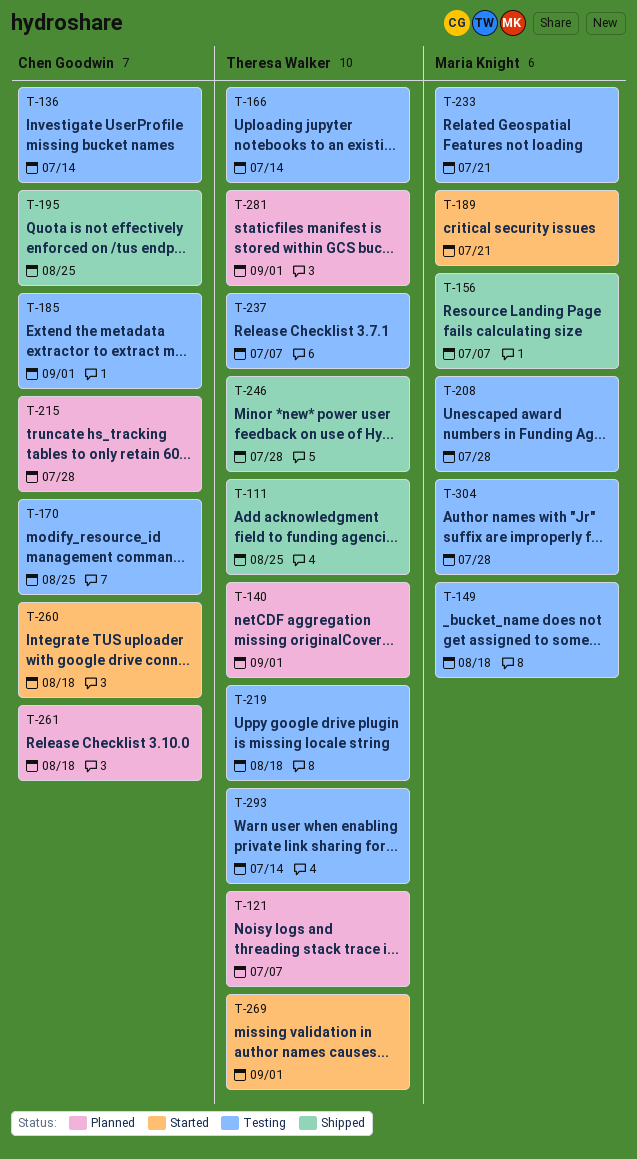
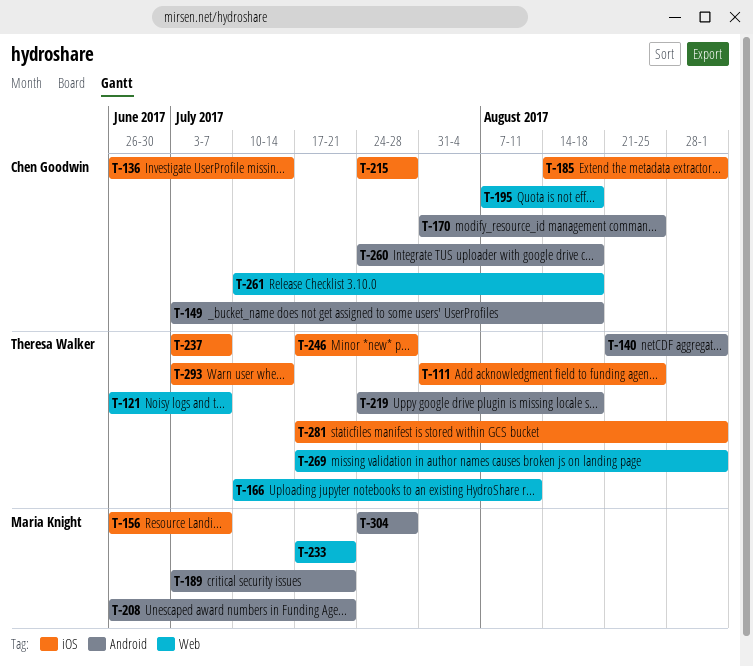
T-149, owner: Maria Knight -> Chen Goodwin
T-166, due: Jul 14 -> Aug 11
T-195, due: Aug 25 -> Aug 18
T-208, due: Jul 28 -> Jul 21

